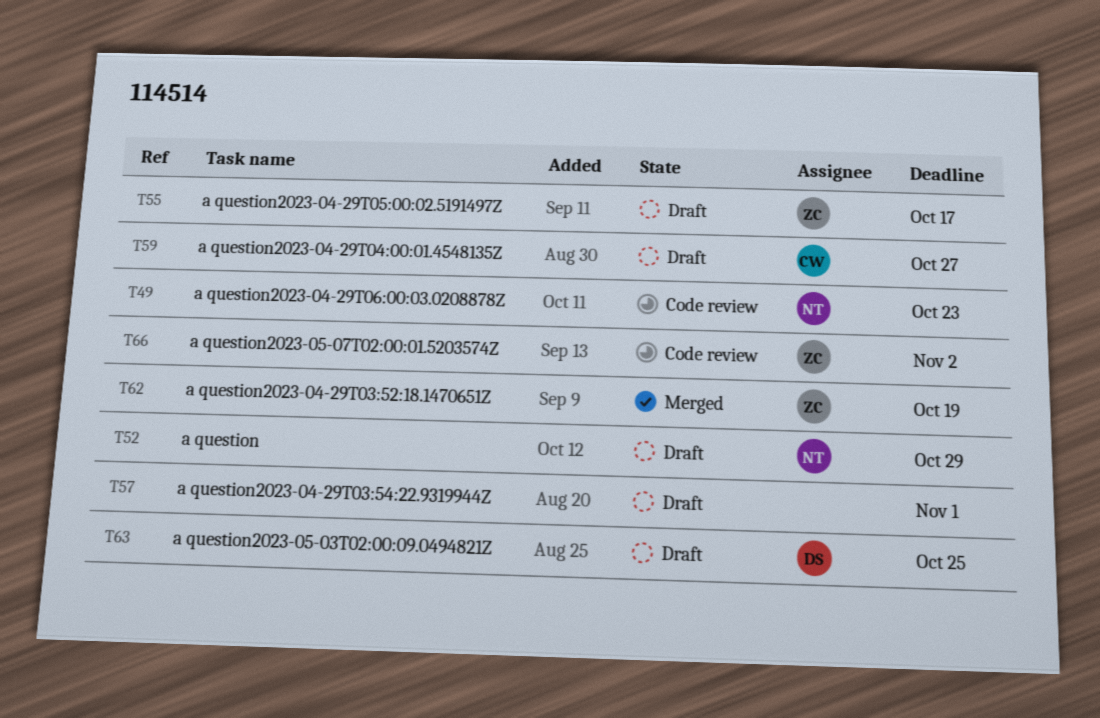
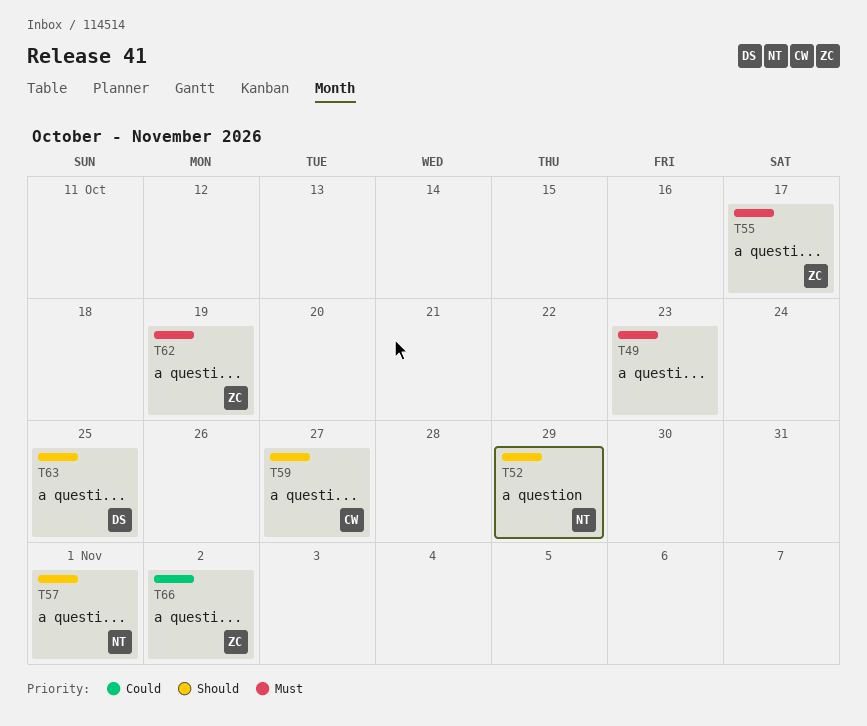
T49, owner: NT -> none
T57, owner: none -> NT

